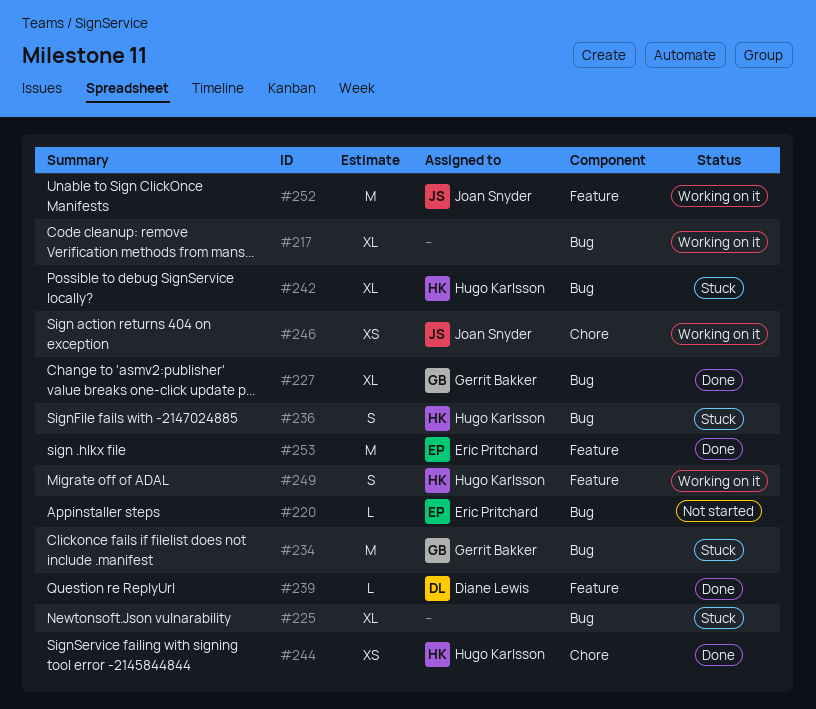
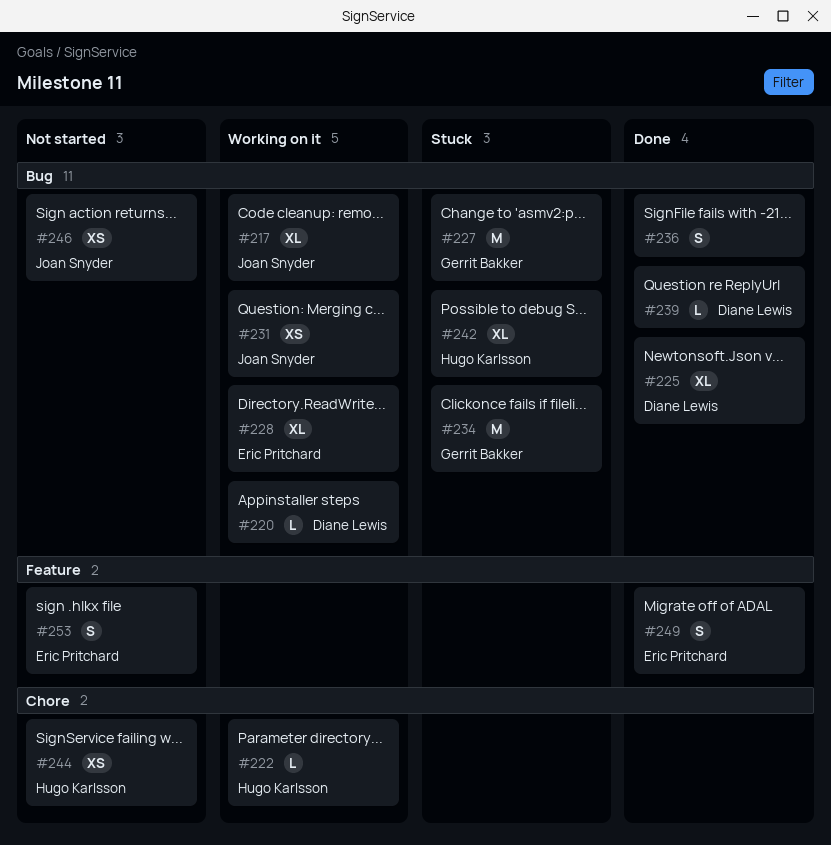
#217, owner: none -> Joan Snyder
#220, status: Not started -> Working on it
#220, owner: Eric Pritchard -> Diane Lewis
#222: none -> present
#225, status: Stuck -> Done
#225, owner: none -> Diane Lewis
#227, status: Done -> Stuck
#227, estimate: XL -> M
#228: none -> present
#231: none -> present
#236, status: Stuck -> Done
#236, owner: Hugo Karlsson -> none
#239, label: Feature -> Bug
#244, status: Done -> Not started
#246, status: Working on it -> Not started
#246, label: Chore -> Bug
#249, status: Working on it -> Done
#249, owner: Hugo Karlsson -> Eric Pritchard
#252: present -> none
#253, status: Done -> Not started
#253, estimate: M -> S

